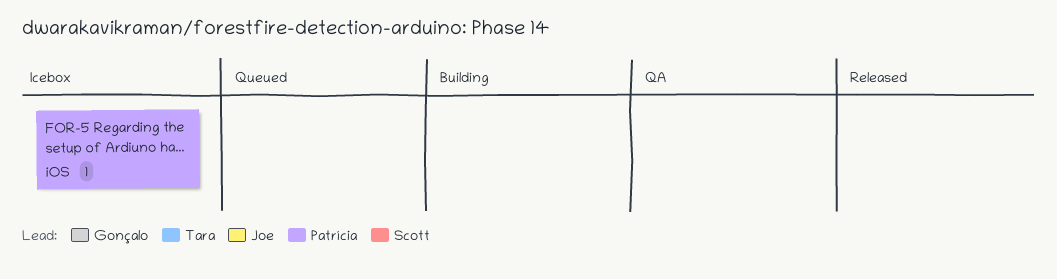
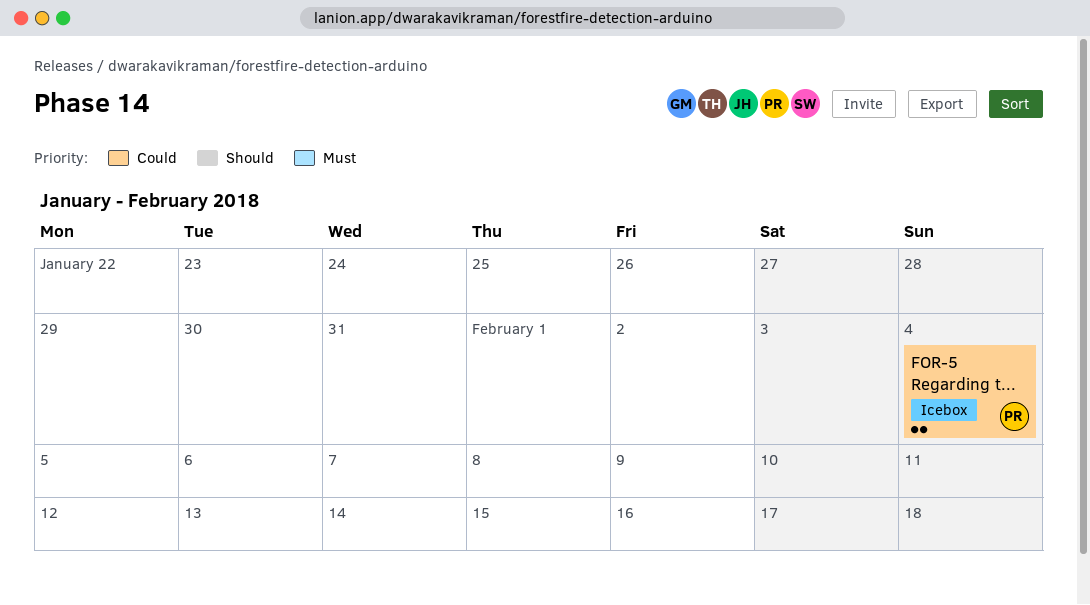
FOR-5, estimate: 1 -> 2

